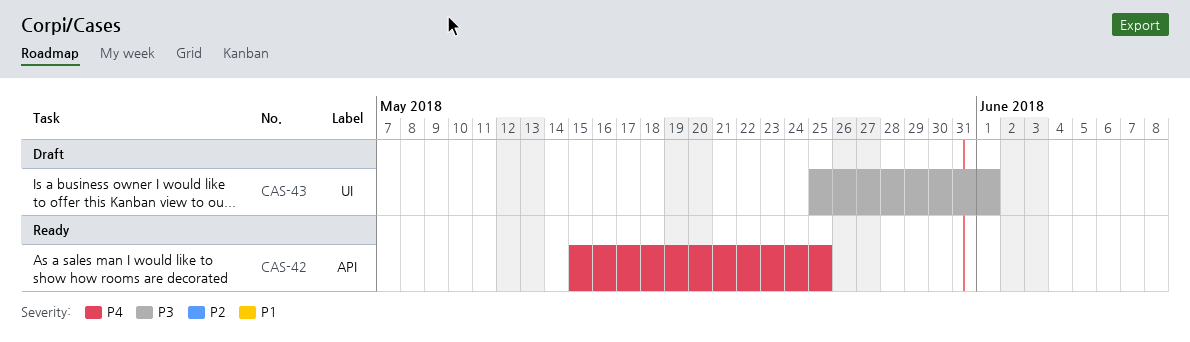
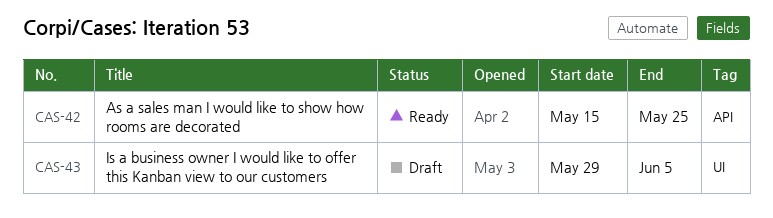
CAS-43, start: May 25 -> May 29
CAS-43, due: Jun 1 -> Jun 5

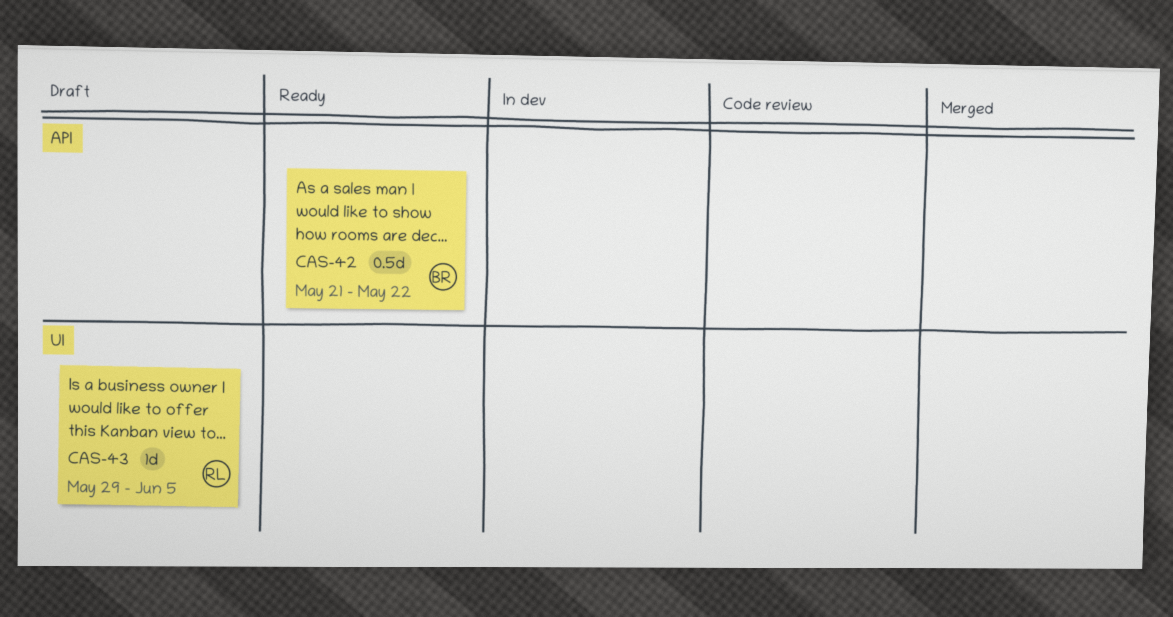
CAS-42, start: May 15 -> May 21
CAS-42, due: May 25 -> May 22

